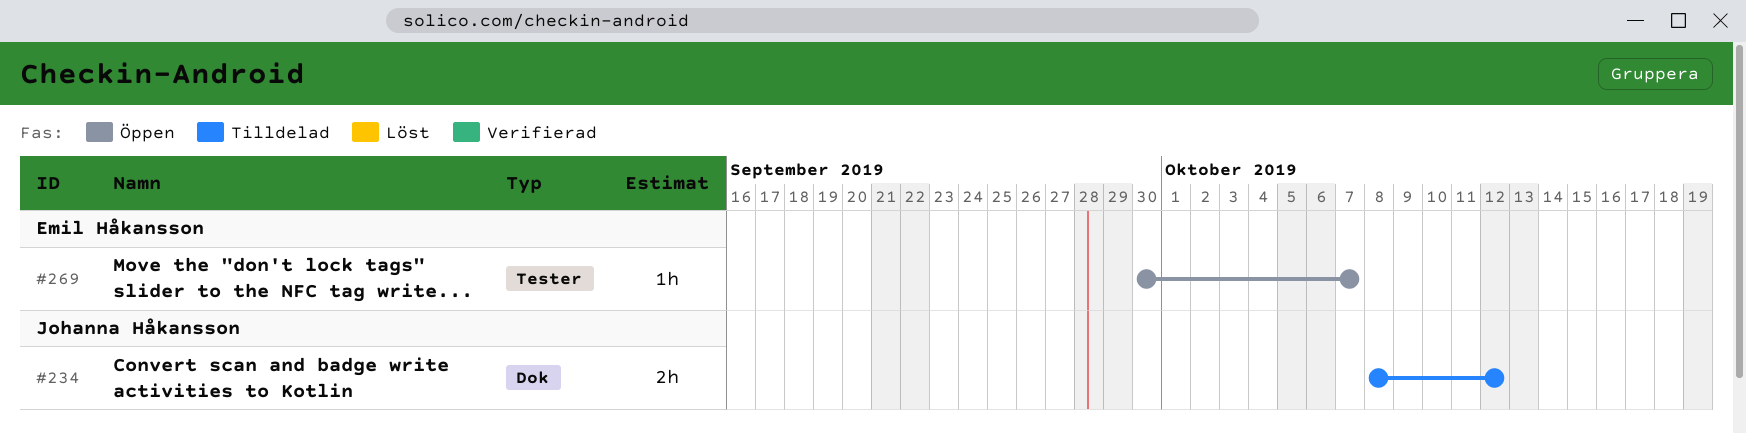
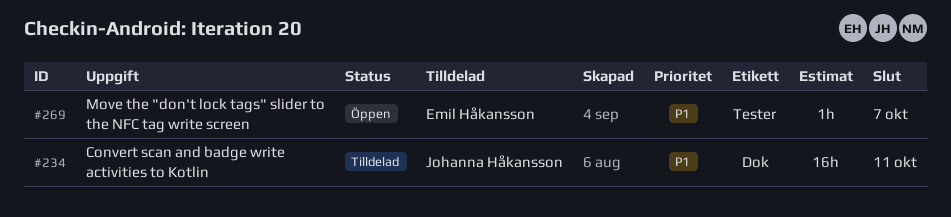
#234, estimate: 2h -> 16h
#234, due: Oct 12 -> Oct 11

